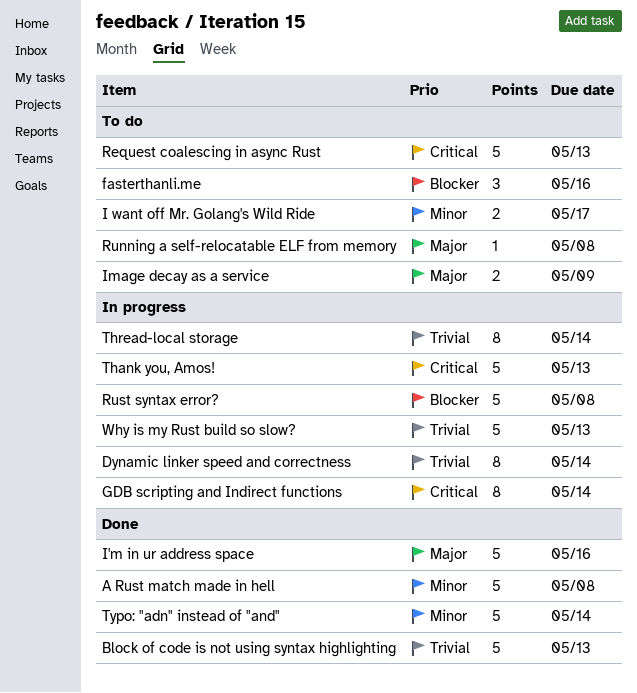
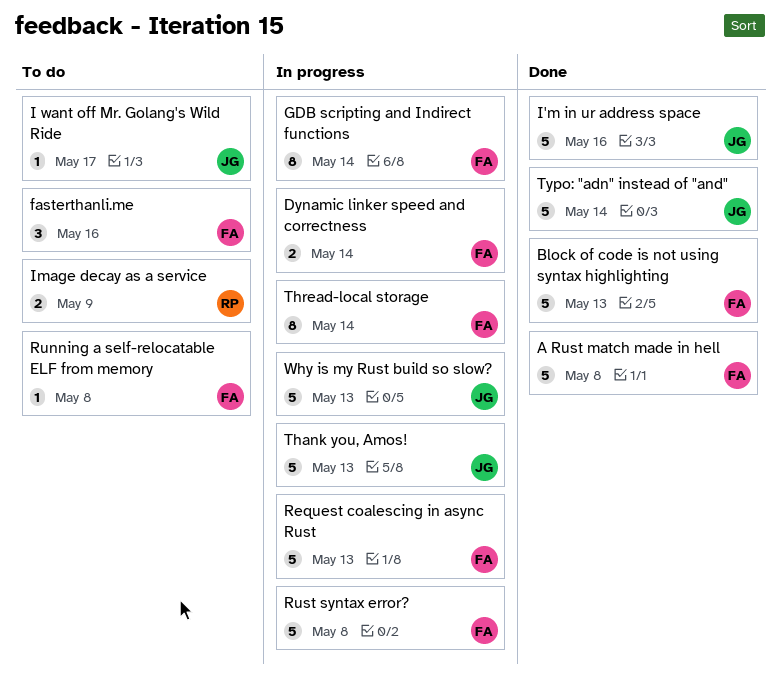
Dynamic linker speed and correctness, estimate: 8 -> 2
I want off Mr. Golang's Wild Ride, estimate: 2 -> 1
Request coalescing in async Rust, status: To do -> In progress

